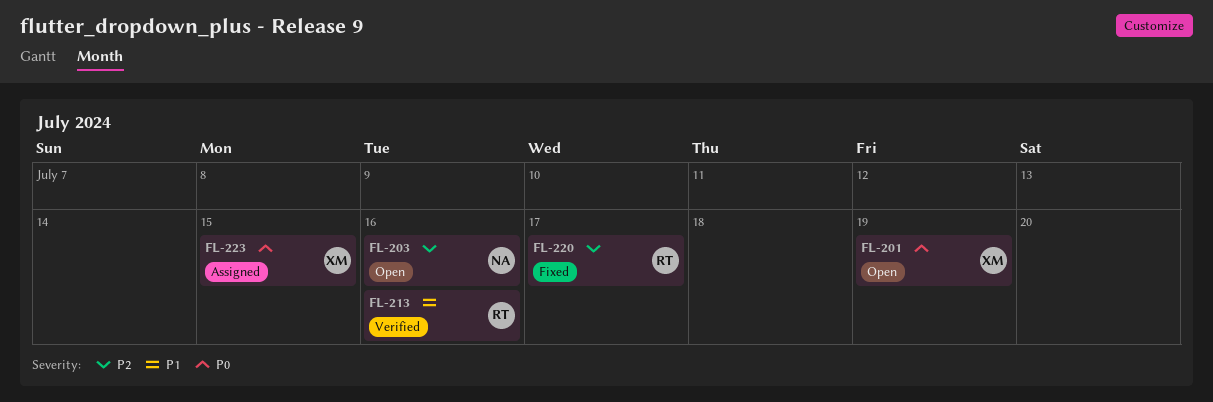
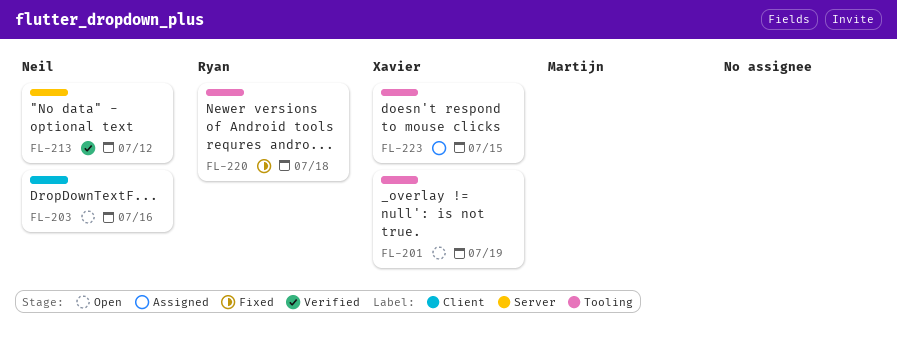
FL-213, owner: Ryan -> Neil
FL-213, due: Jul 16 -> Jul 12
FL-220, due: Jul 17 -> Jul 18

